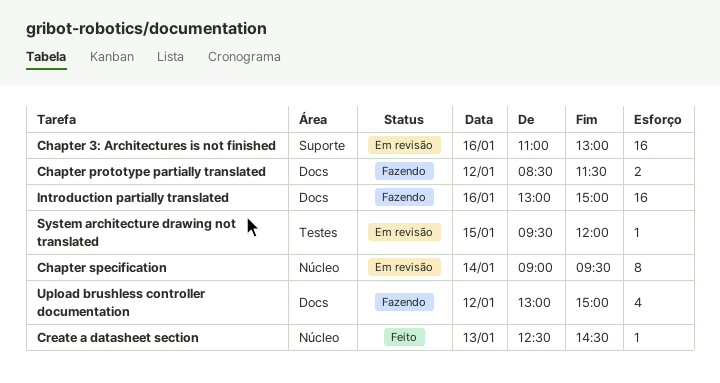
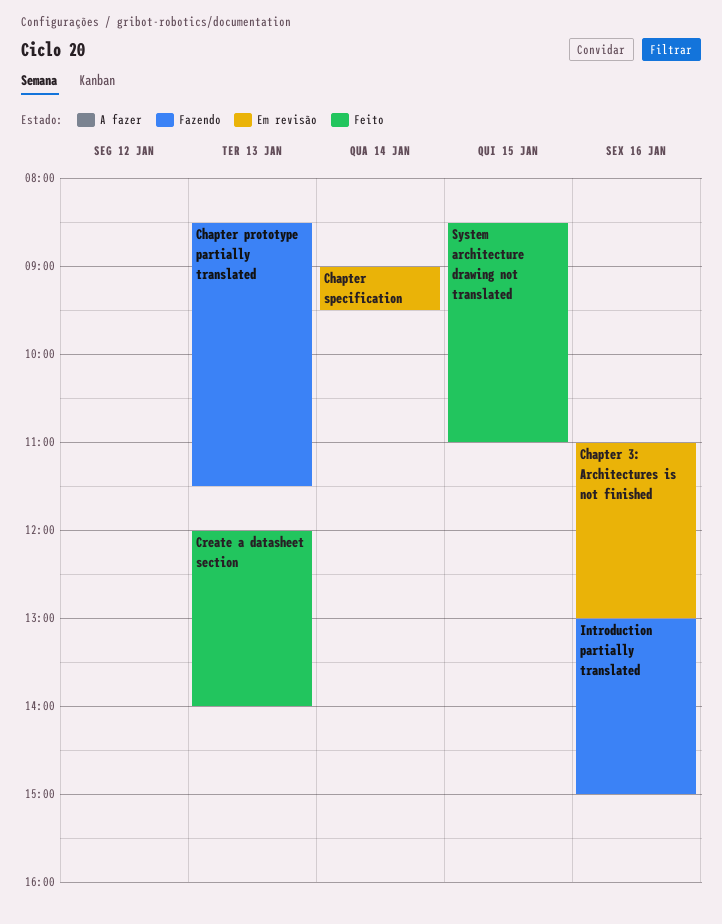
Chapter prototype partially translated, day: Jan 12 -> Jan 13
Create a datasheet section, begins: 12:30 -> 12:00
Create a datasheet section, ends: 14:30 -> 14:00
System architecture drawing not translated, status: Em revisão -> Feito
System architecture drawing not translated, begins: 09:30 -> 08:30
System architecture drawing not translated, ends: 12:00 -> 11:00
Upload brushless controller documentation: present -> none

